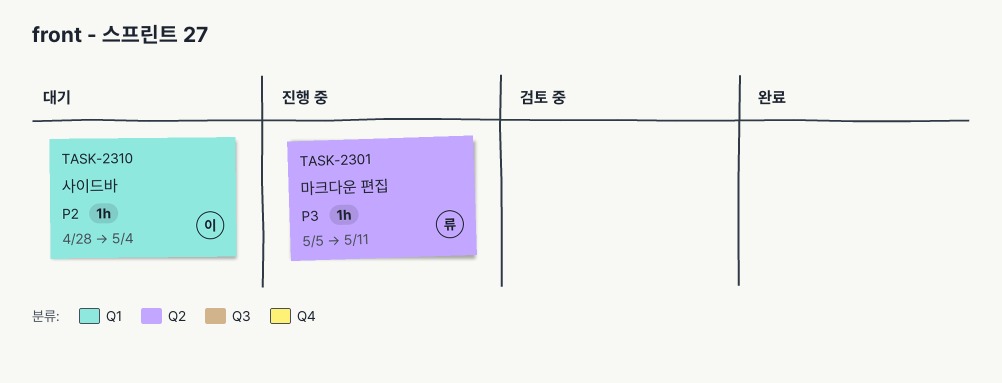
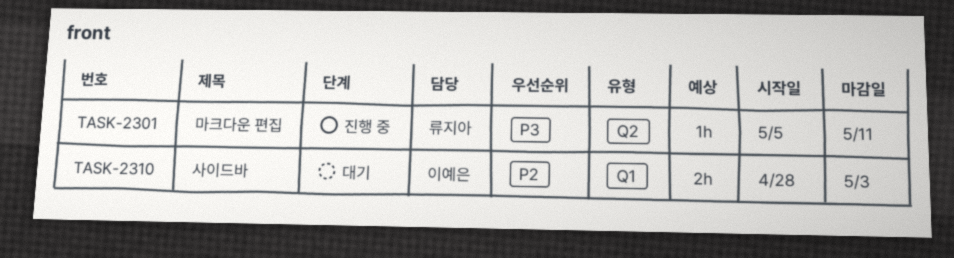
TASK-2310, estimate: 1h -> 2h
TASK-2310, due: May 4 -> May 3

